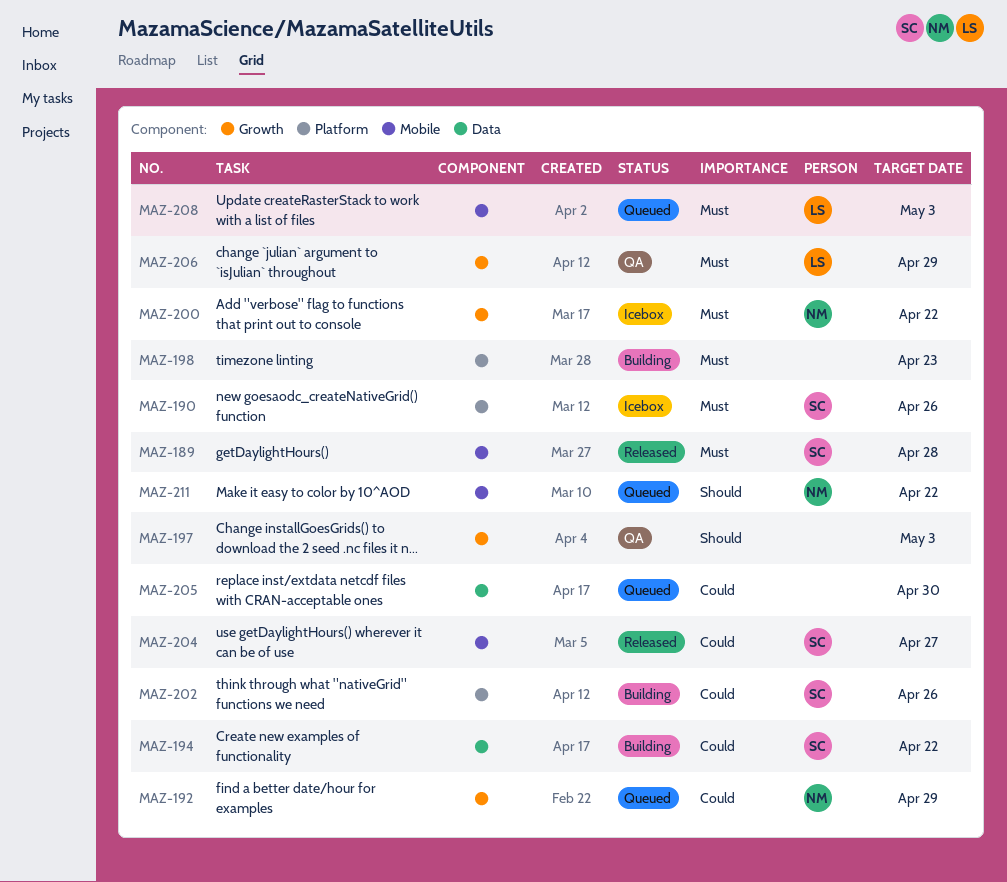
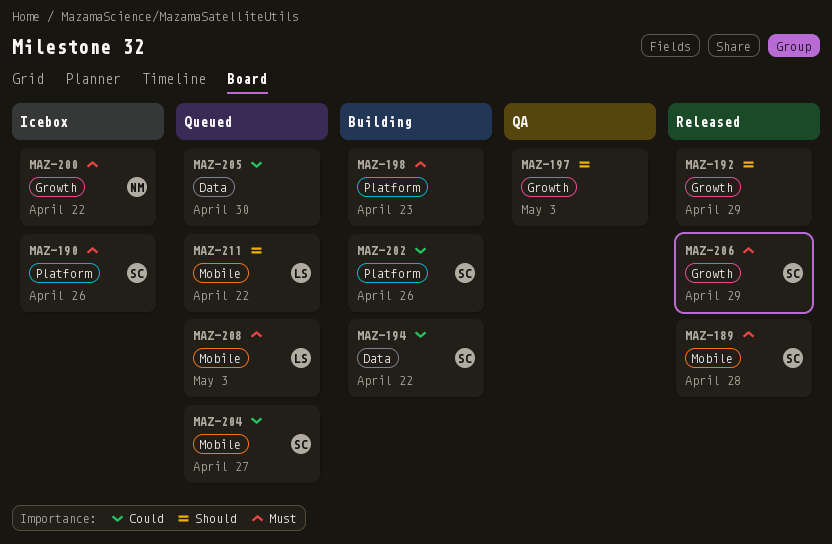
MAZ-192, status: Queued -> Released
MAZ-192, owner: NM -> none
MAZ-192, priority: Could -> Should
MAZ-204, status: Released -> Queued
MAZ-206, status: QA -> Released
MAZ-206, owner: LS -> SC
MAZ-211, owner: NM -> LS

